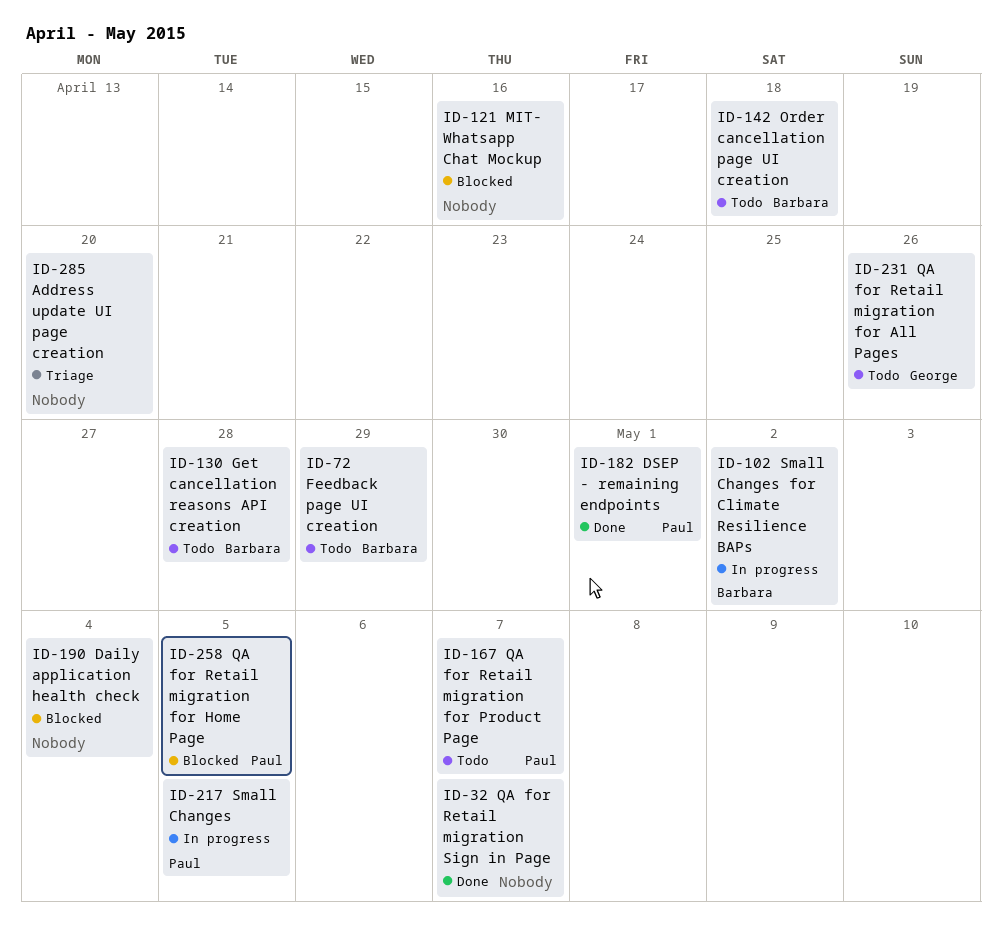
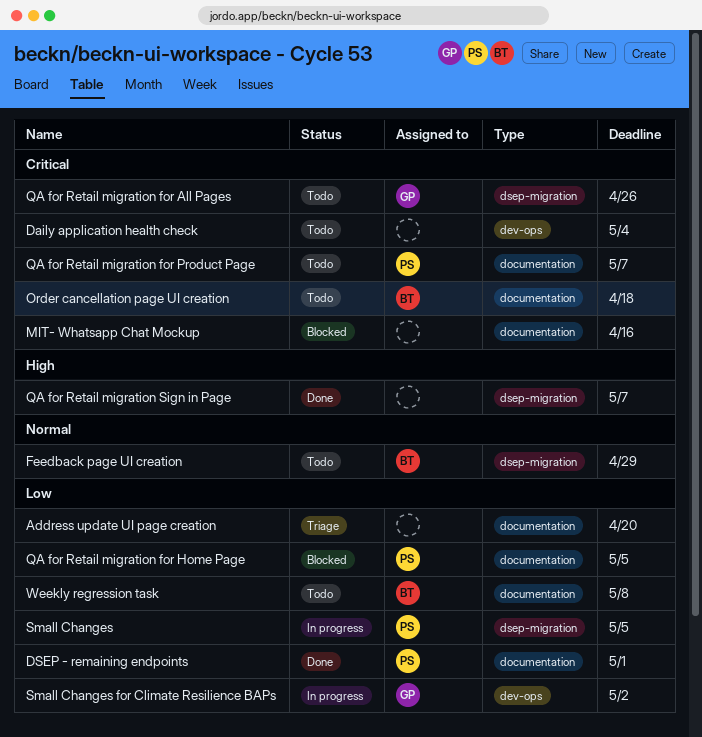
Daily application health check, status: Blocked -> Todo
Get cancellation reasons API creation: present -> none
Small Changes for Climate Resilience BAPs, owner: Barbara -> George
Weekly regression task: none -> present

